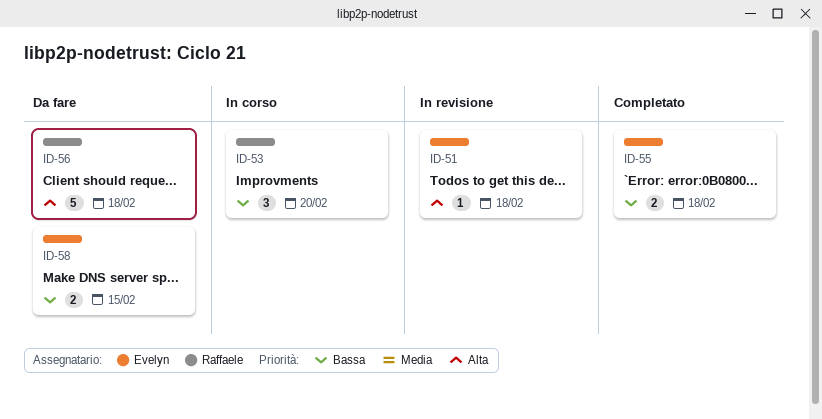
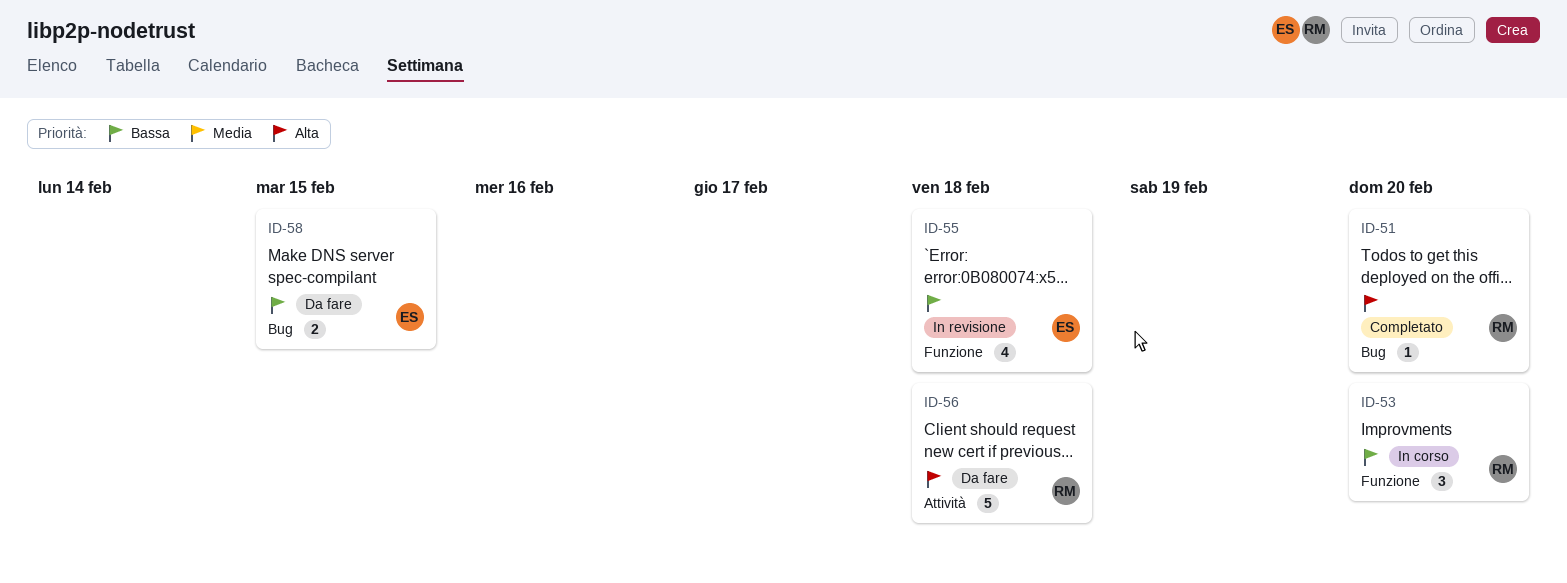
ID-51, status: In revisione -> Completato
ID-51, owner: Evelyn -> Raffaele
ID-51, due: Feb 18 -> Feb 20
ID-55, status: Completato -> In revisione
ID-55, estimate: 2 -> 4

